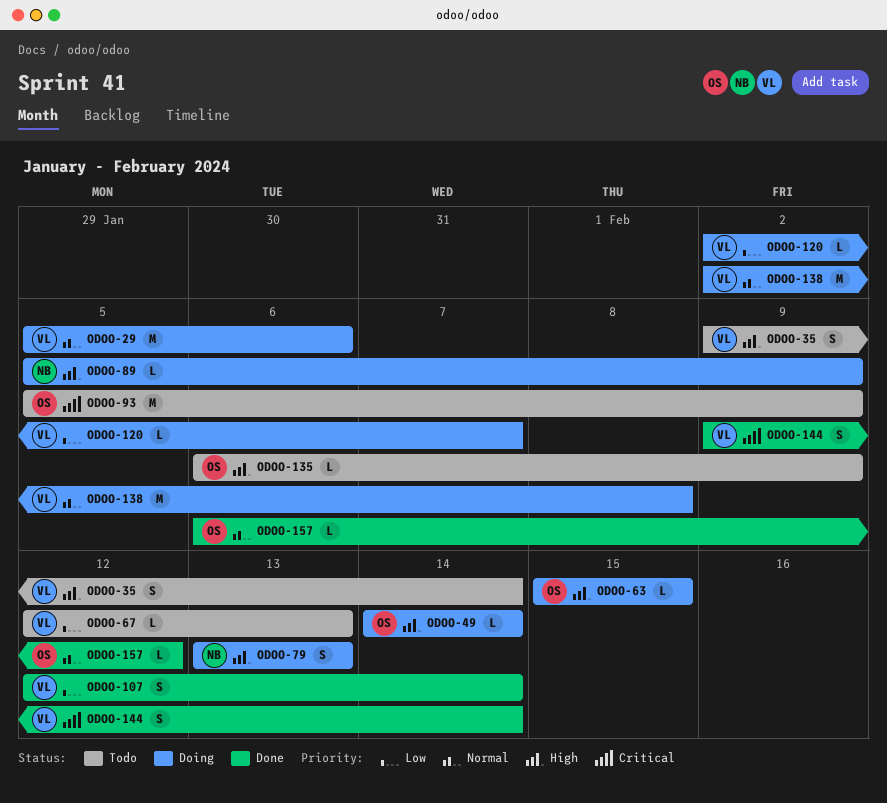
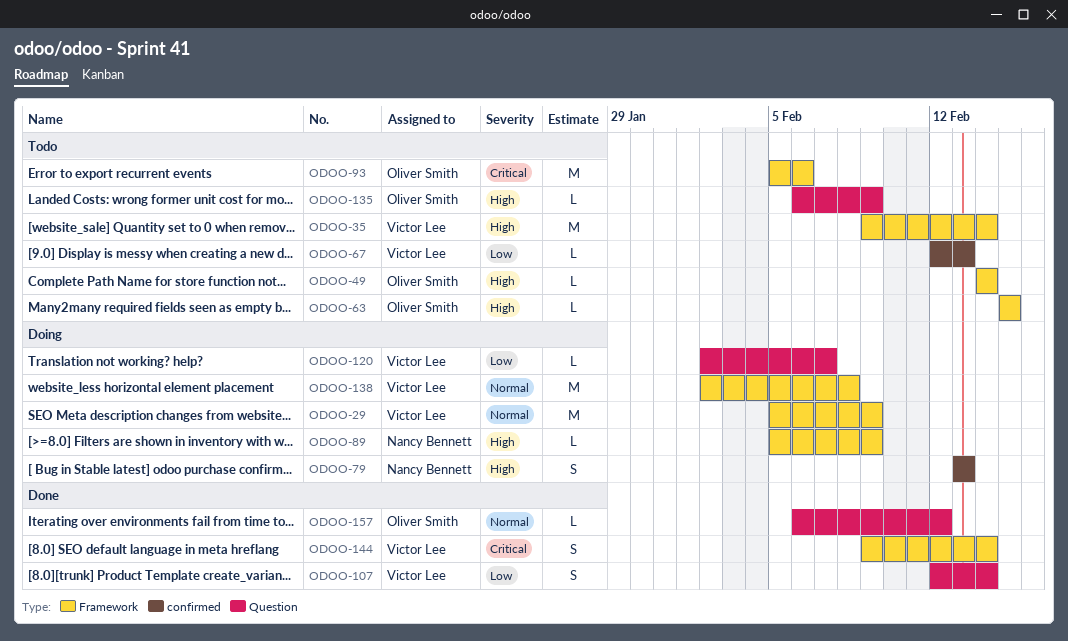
ODOO-29, due: Feb 6 -> Feb 9
ODOO-35, estimate: S -> M
ODOO-49, status: Doing -> Todo
ODOO-63, status: Doing -> Todo
ODOO-93, due: Feb 9 -> Feb 6

